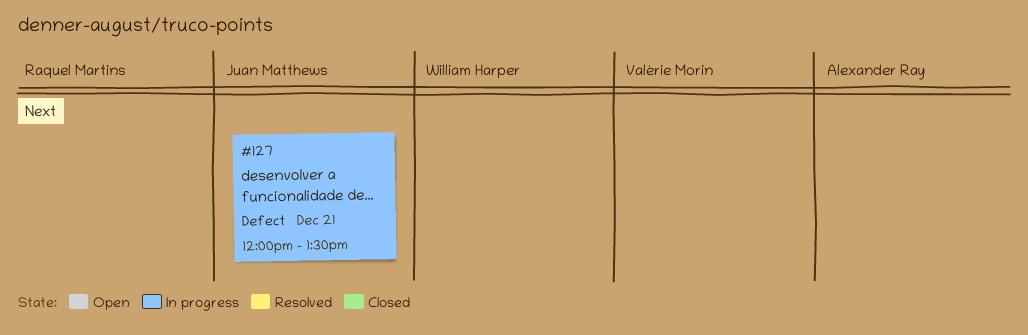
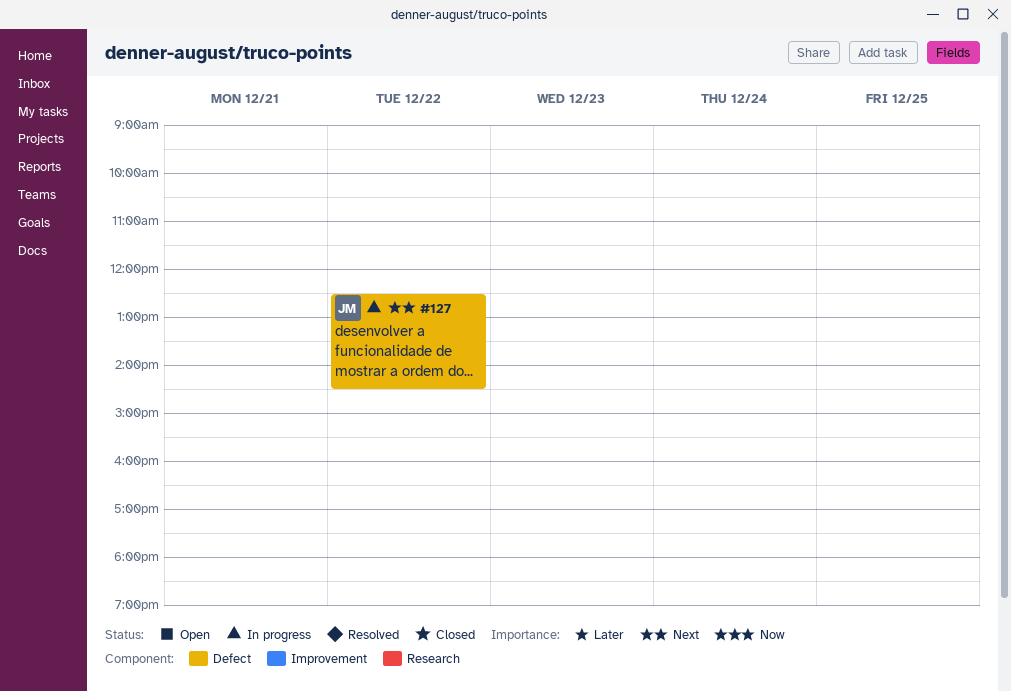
#127, day: Dec 21 -> Dec 22
#127, begins: 12:00 -> 12:30
#127, ends: 13:30 -> 14:30

